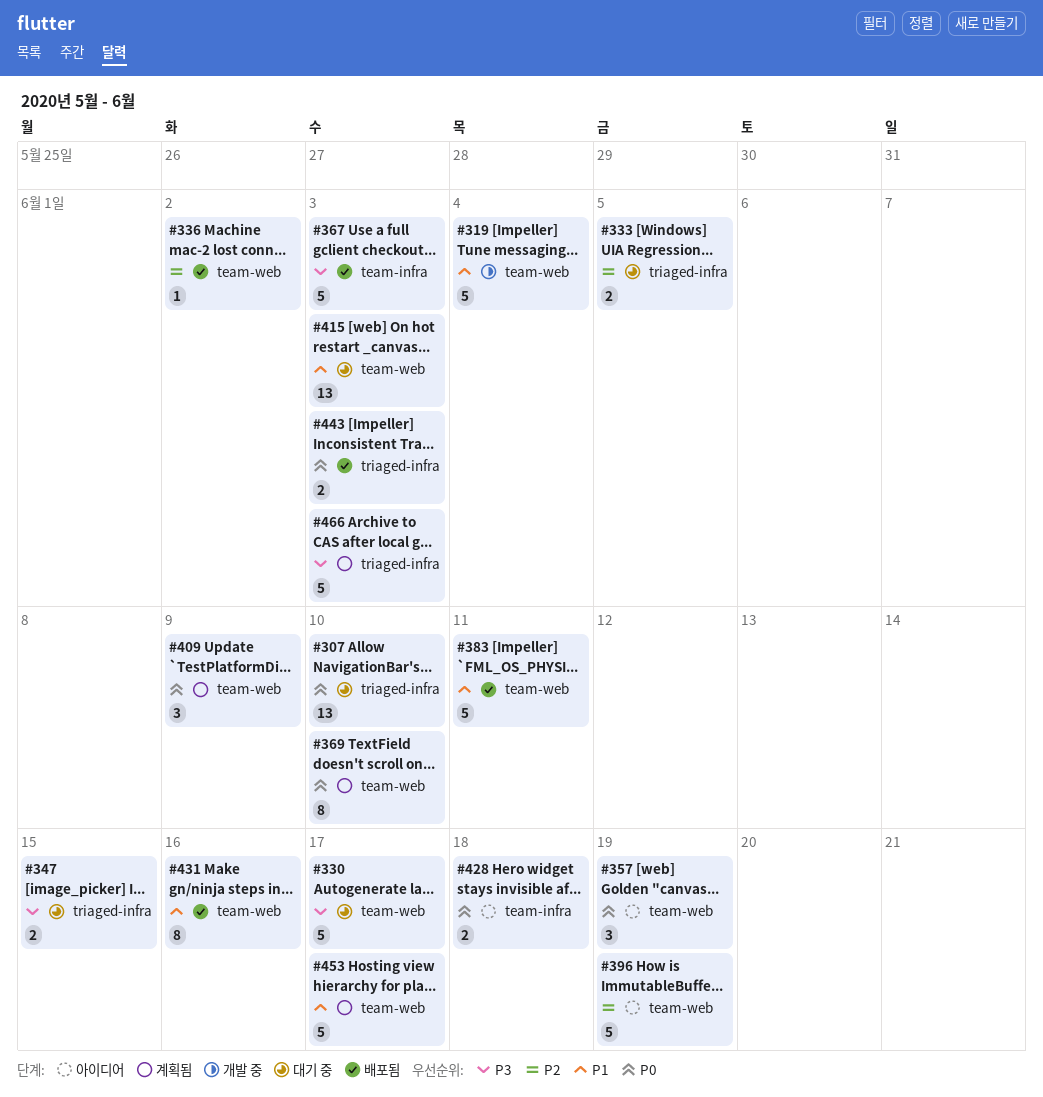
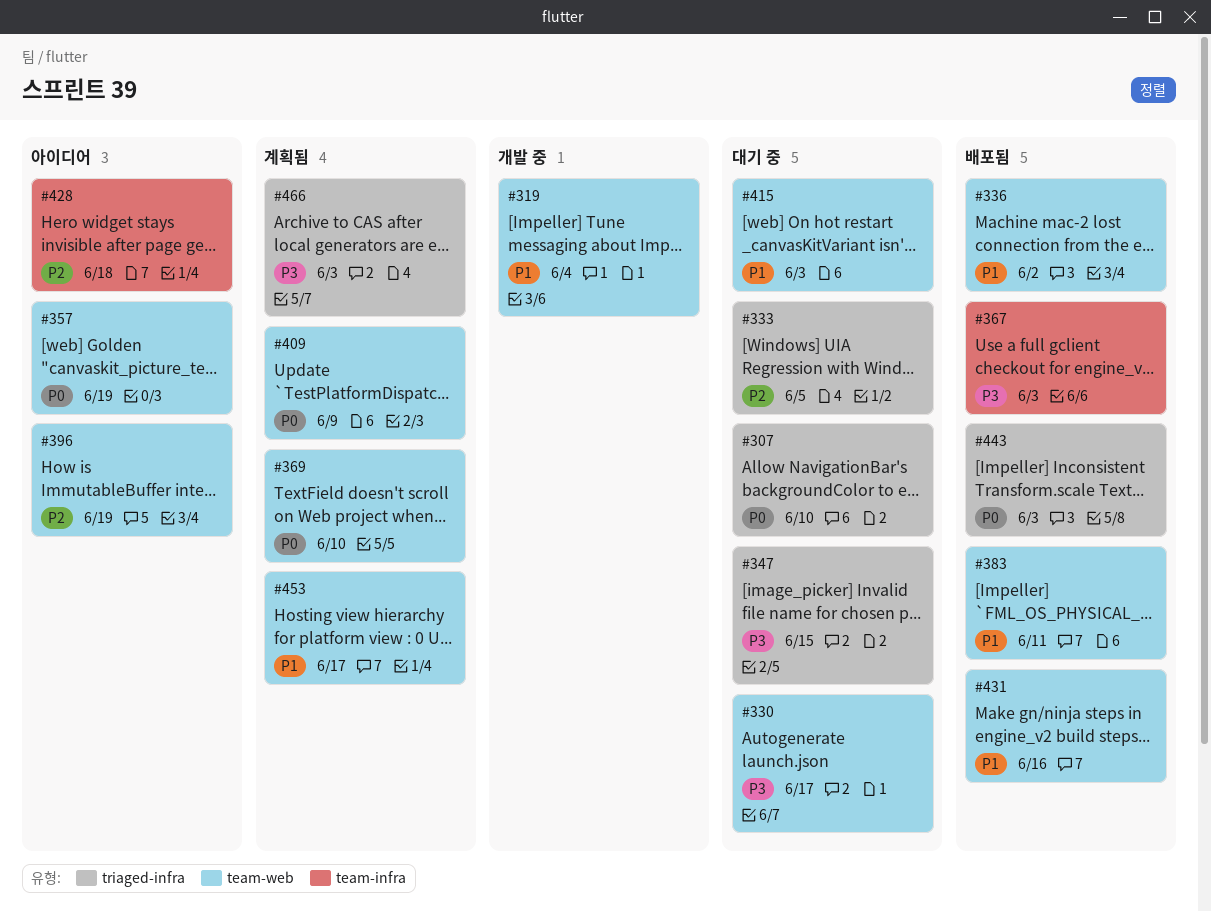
#336, priority: P2 -> P1
#428, priority: P0 -> P2

